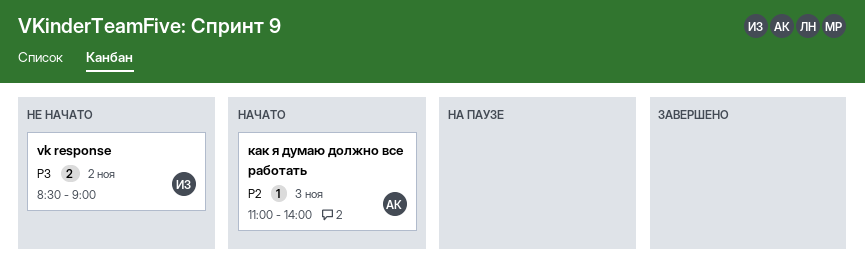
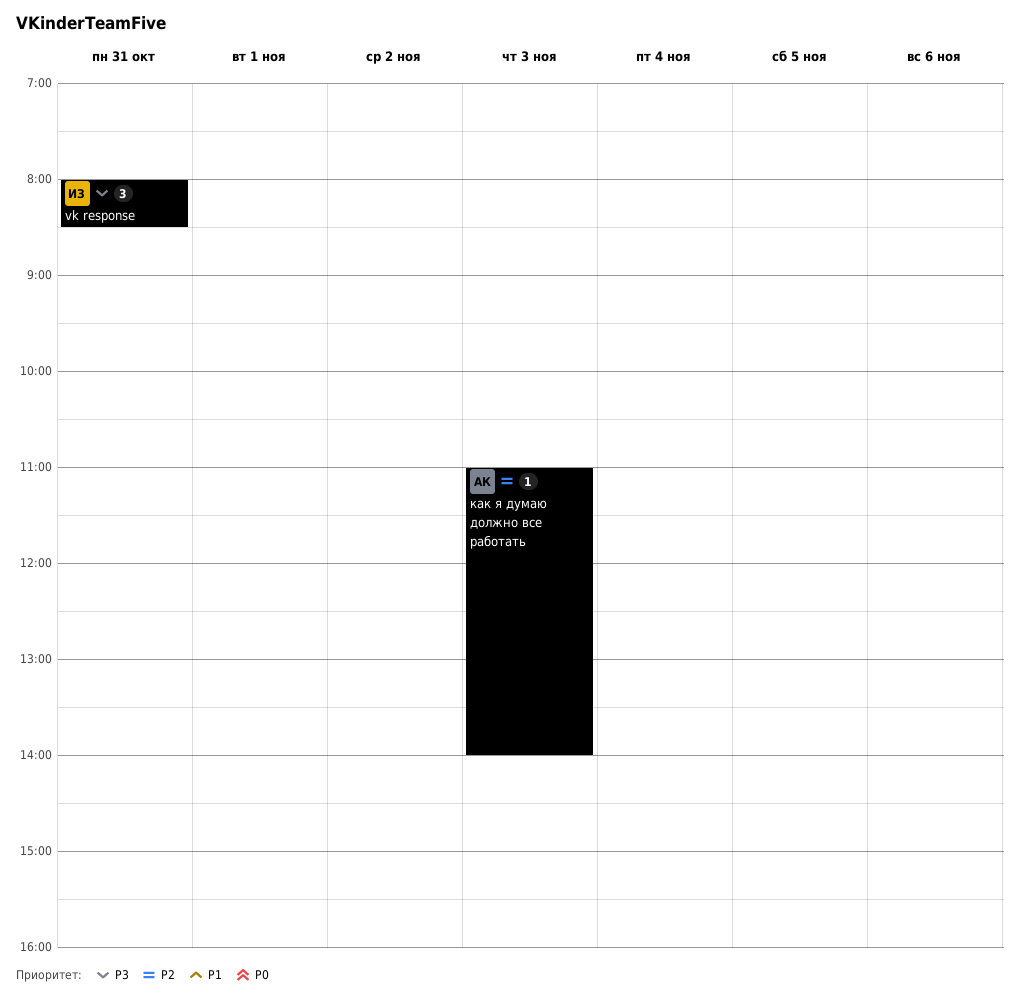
vk response, estimate: 2 -> 3
vk response, day: Nov 2 -> Oct 31
vk response, begins: 08:30 -> 08:00
vk response, ends: 09:00 -> 08:30

